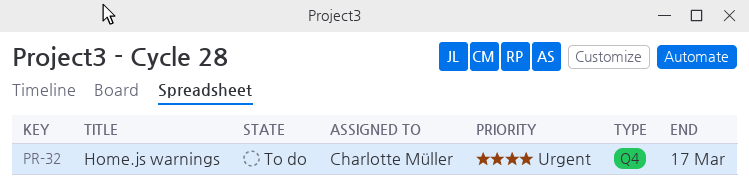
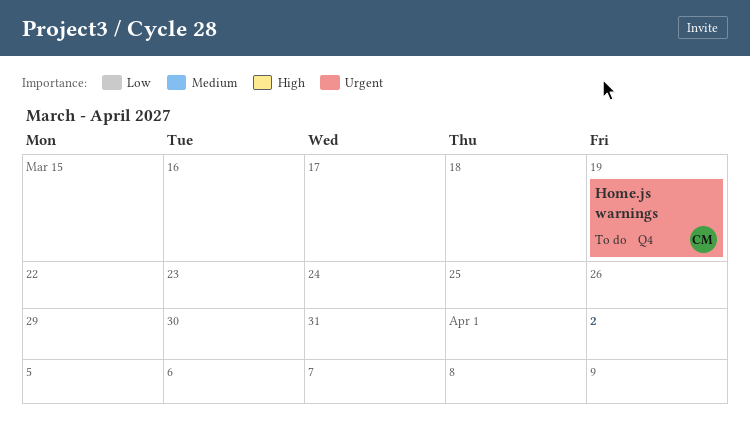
Home.js warnings, due: Mar 17 -> Mar 19

